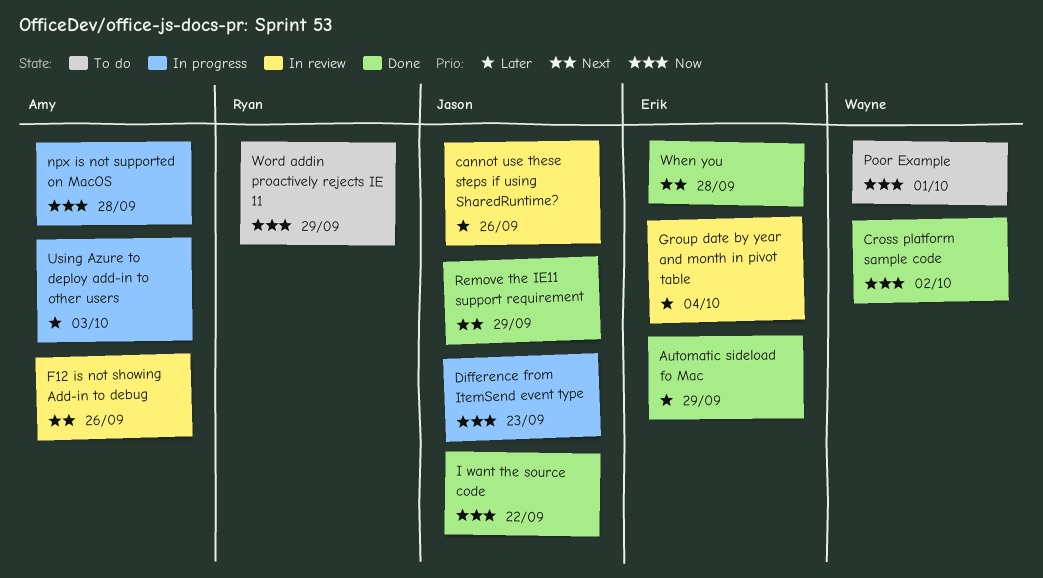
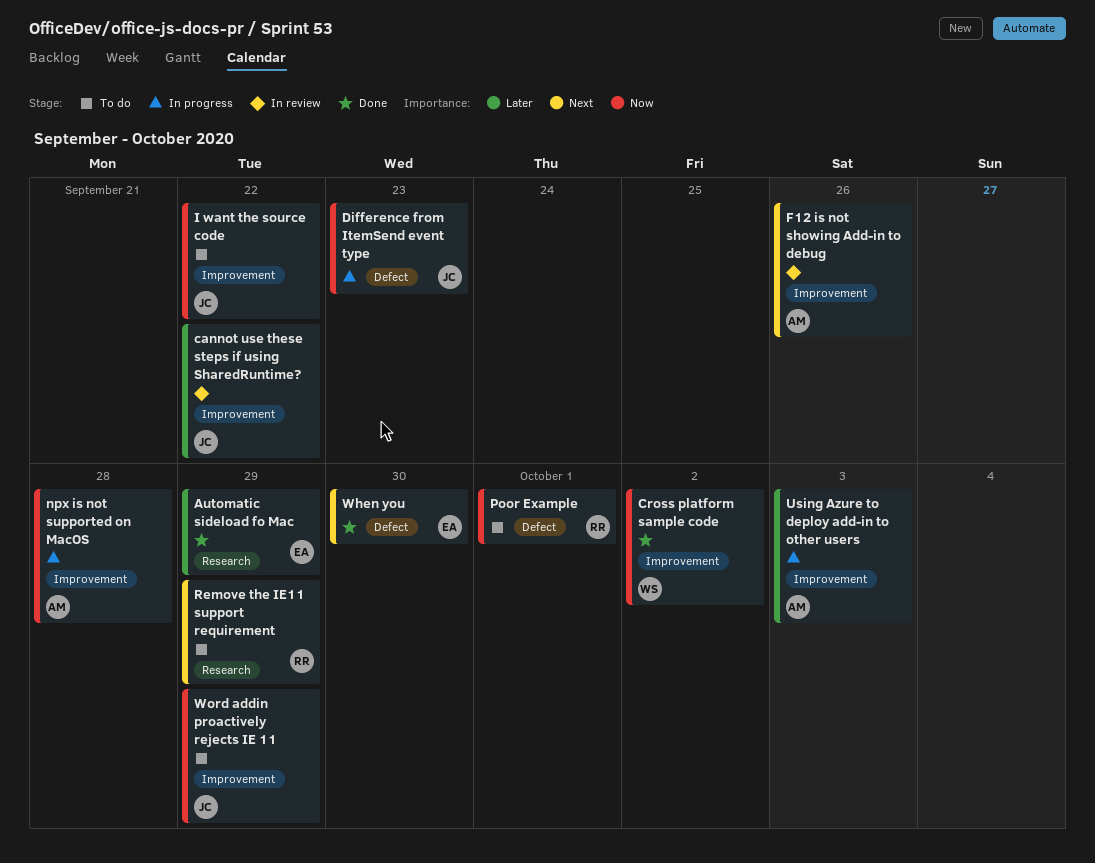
cannot use these steps if using SharedRuntime?, due: Sep 26 -> Sep 22
Group date by year and month in pivot table: present -> none
I want the source code, status: Done -> To do
Poor Example, owner: Wayne -> Ryan
Remove the IE11 support requirement, status: Done -> To do
Remove the IE11 support requirement, owner: Jason -> Ryan
When you, due: Sep 28 -> Sep 30
Word addin proactively rejects IE 11, owner: Ryan -> Jason

